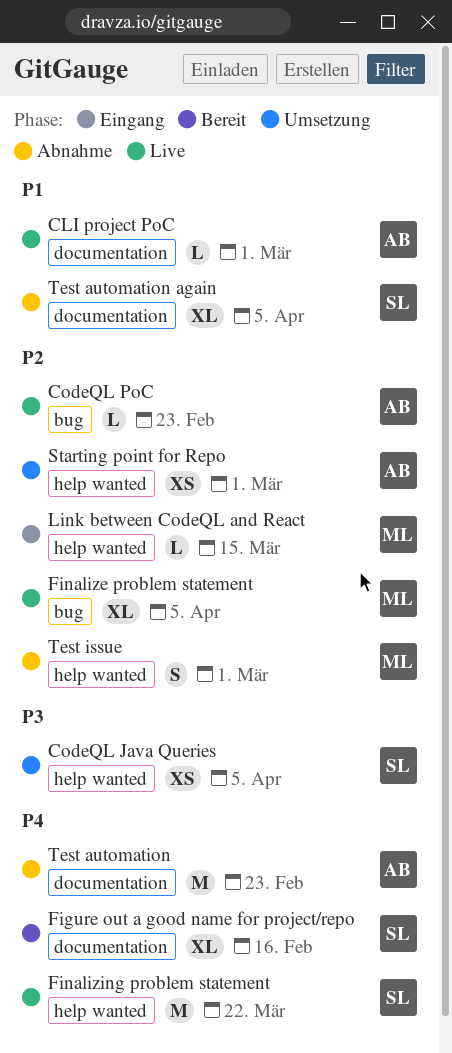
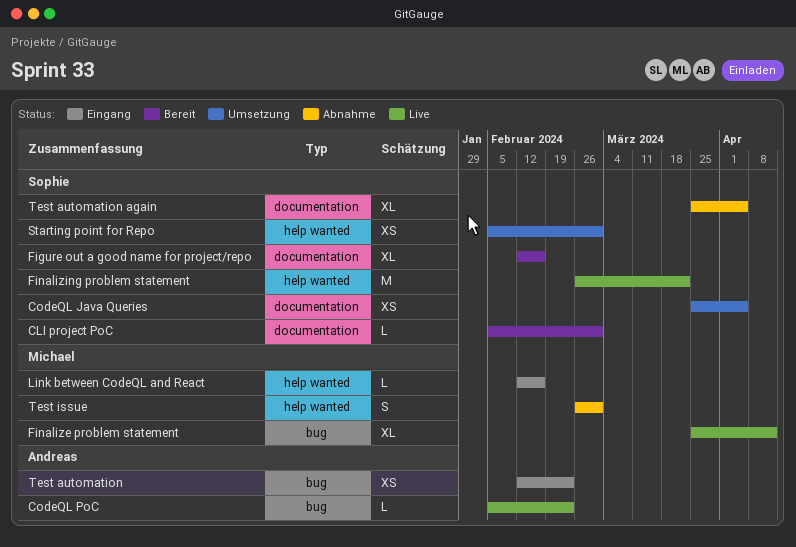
CLI project PoC, status: Live -> Bereit
CLI project PoC, owner: Andreas -> Sophie
CodeQL Java Queries, label: help wanted -> documentation
Finalize problem statement, due: Apr 5 -> Apr 12
Link between CodeQL and React, due: Mar 15 -> Feb 16
Starting point for Repo, owner: Andreas -> Sophie
Test automation, status: Abnahme -> Eingang
Test automation, label: documentation -> bug
Test automation, estimate: M -> XS

